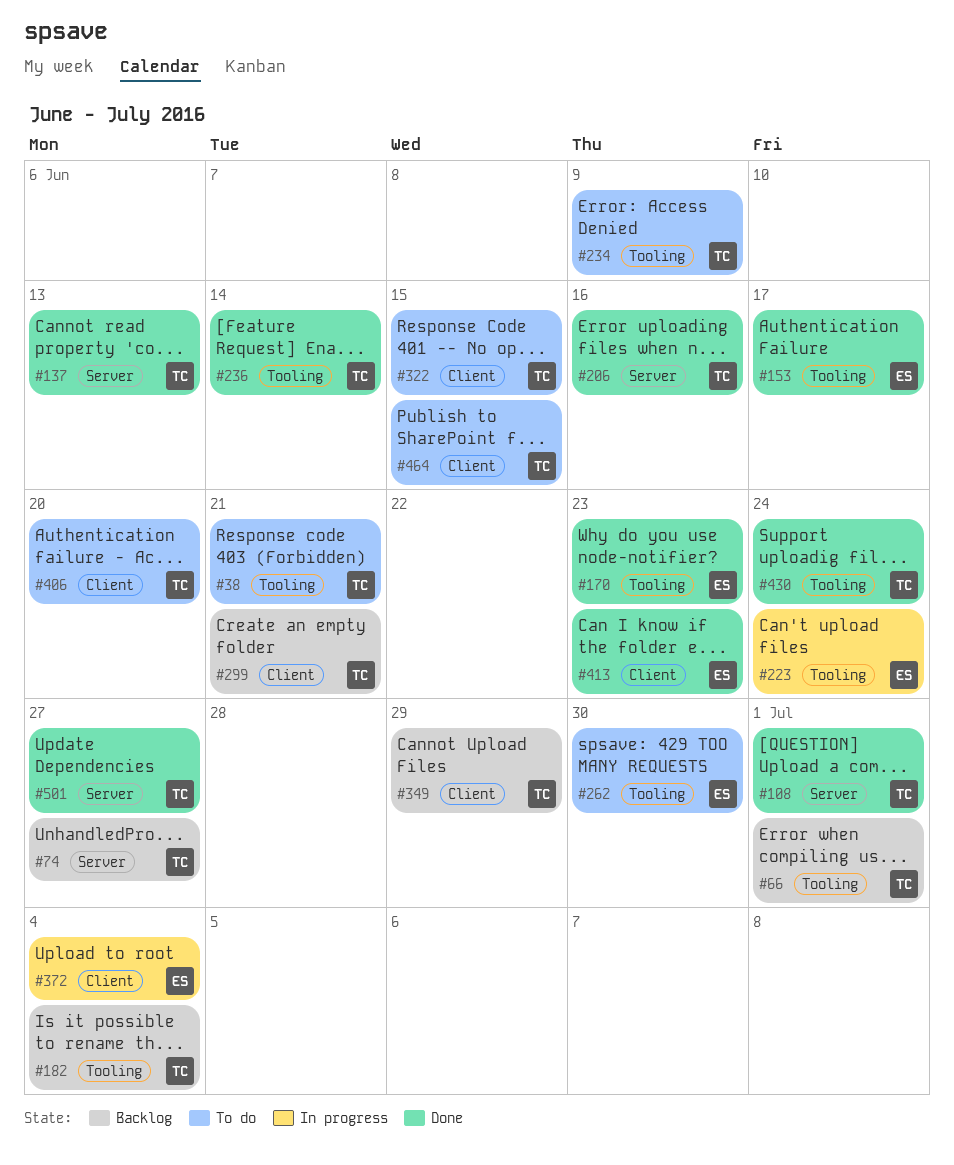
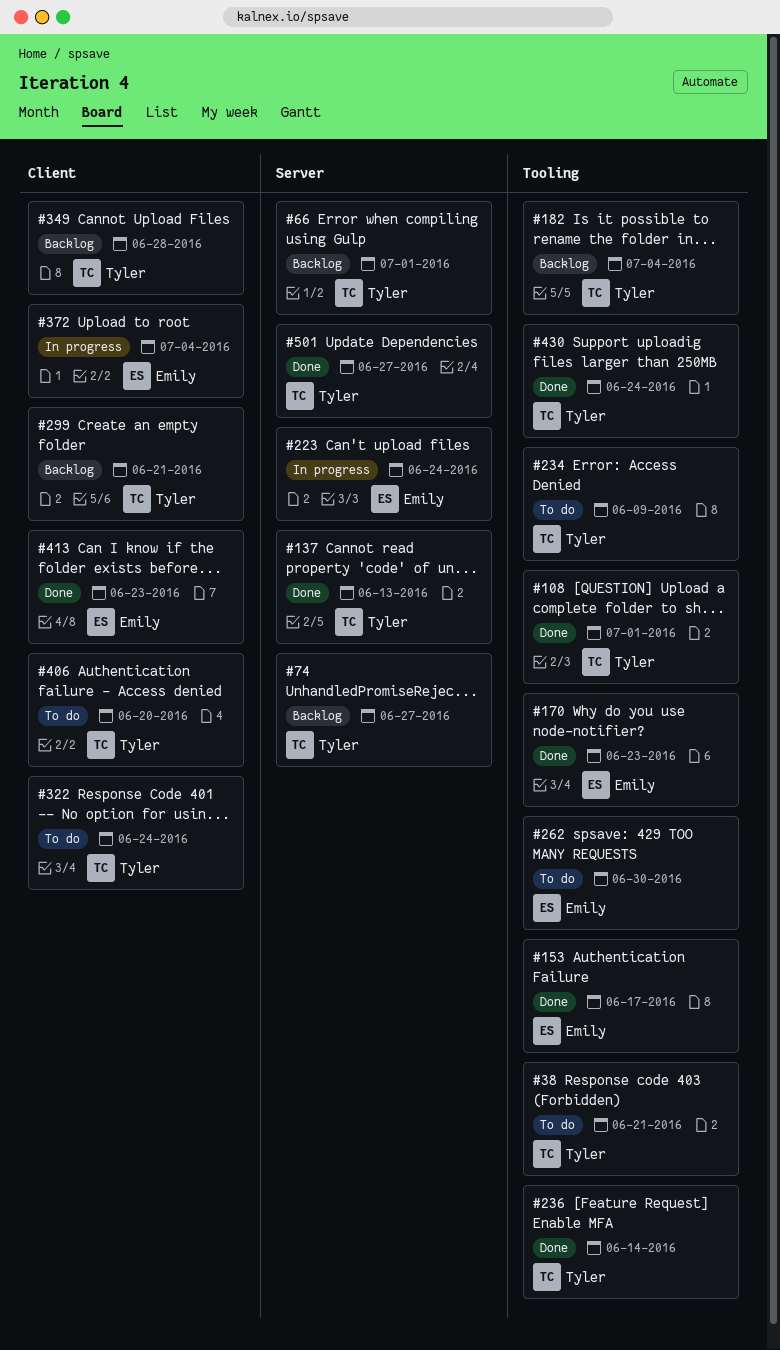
#66, label: Tooling -> Server
#108, label: Server -> Tooling
#206: present -> none
#223, label: Tooling -> Server
#322, due: Jun 15 -> Jun 24
#349, due: Jun 29 -> Jun 28
#464: present -> none

